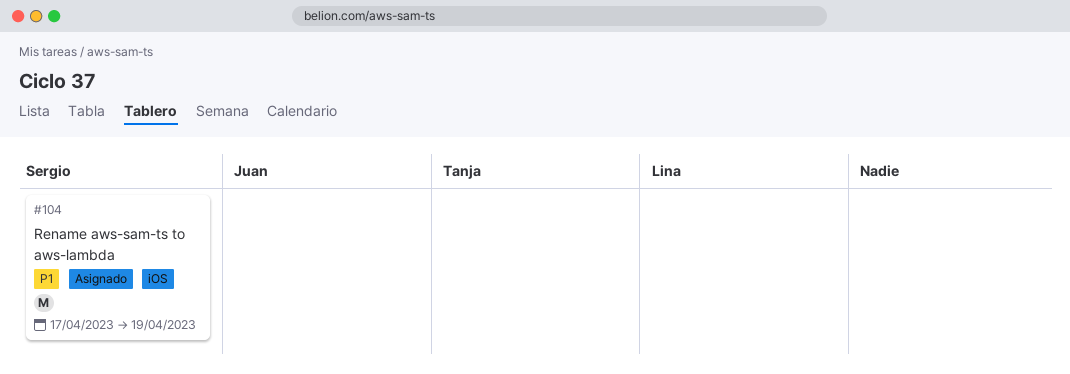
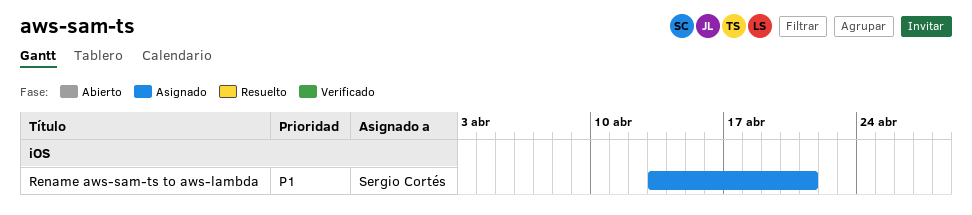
Rename aws-sam-ts to aws-lambda, start: Apr 17 -> Apr 13
Rename aws-sam-ts to aws-lambda, due: Apr 19 -> Apr 21

